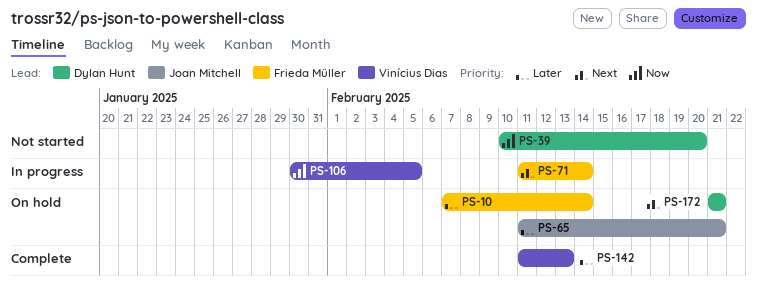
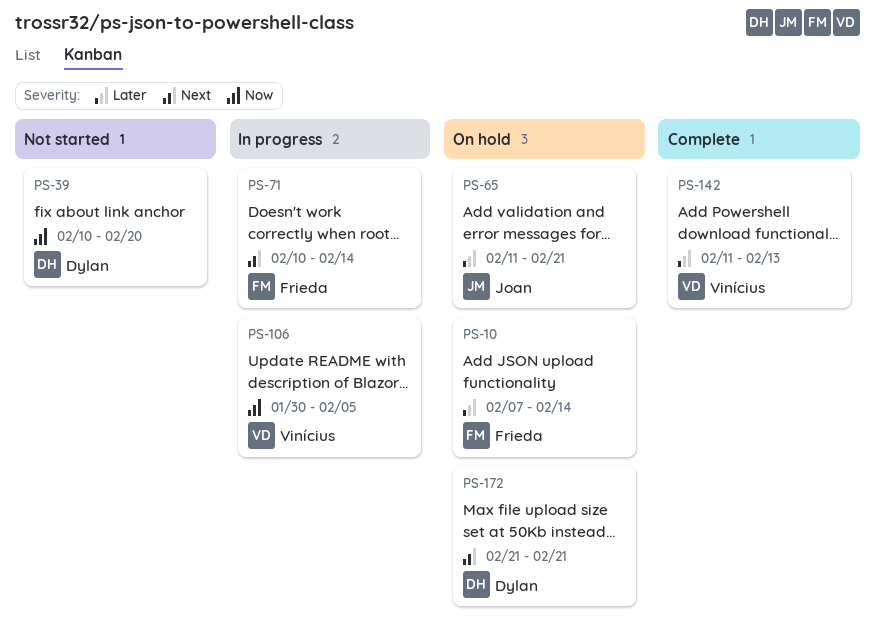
PS-71, start: Feb 11 -> Feb 10

